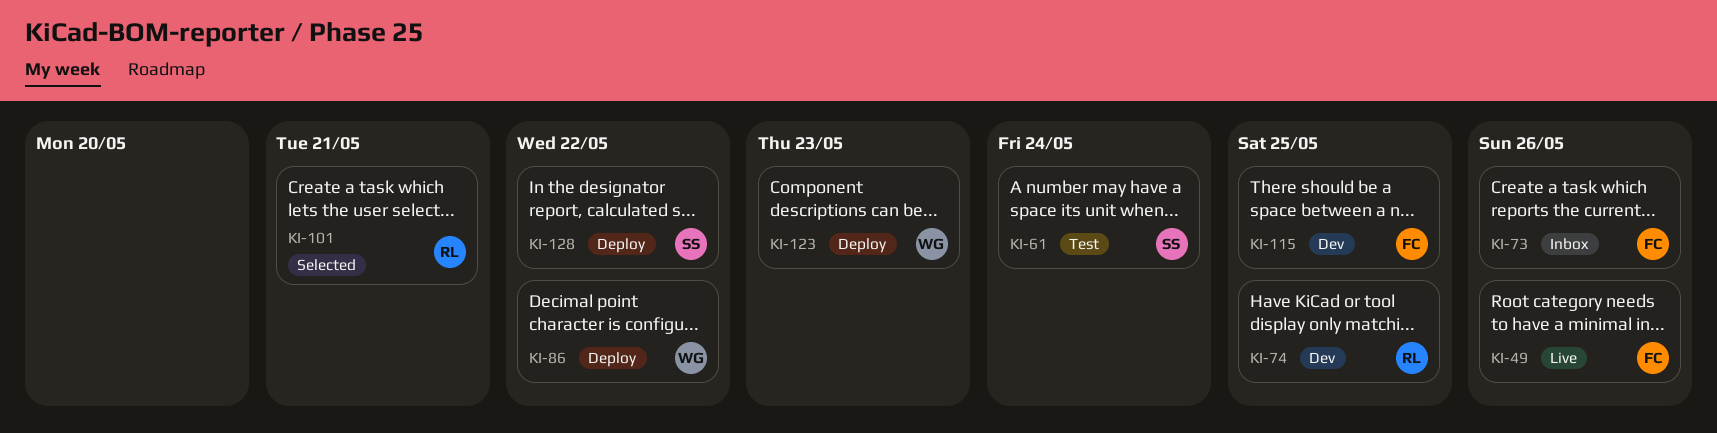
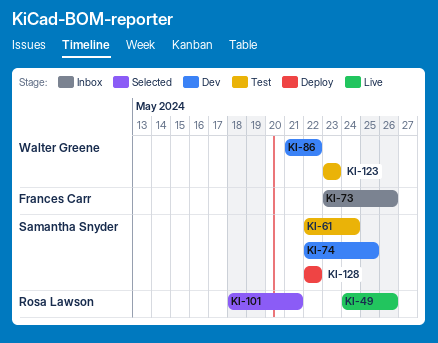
KI-49, owner: Frances Carr -> Rosa Lawson
KI-74, owner: Rosa Lawson -> Samantha Snyder
KI-86, status: Deploy -> Dev
KI-115: present -> none
KI-123, status: Deploy -> Test

